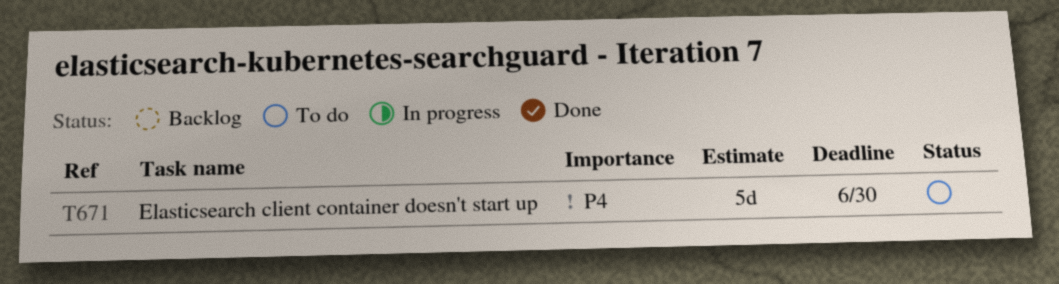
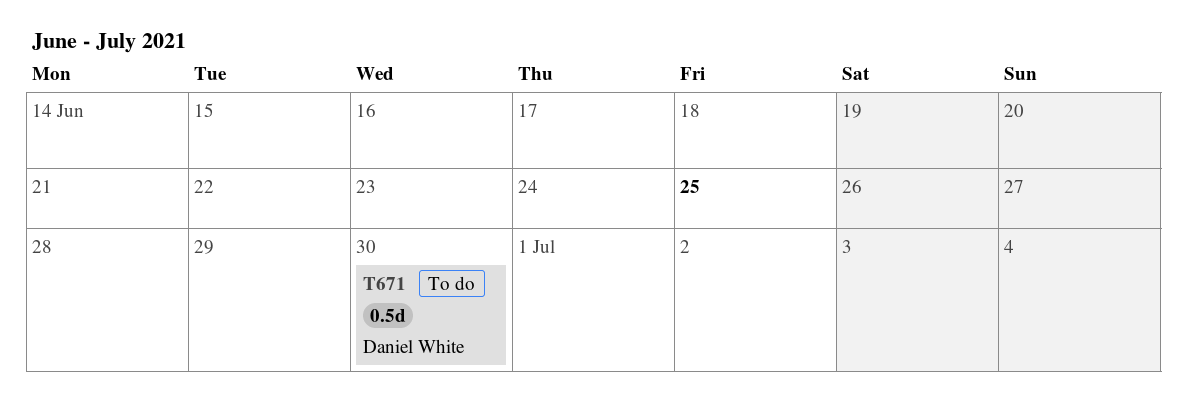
T671, estimate: 5d -> 0.5d

